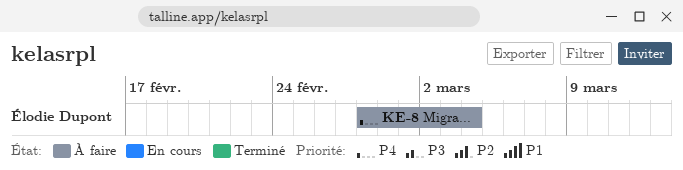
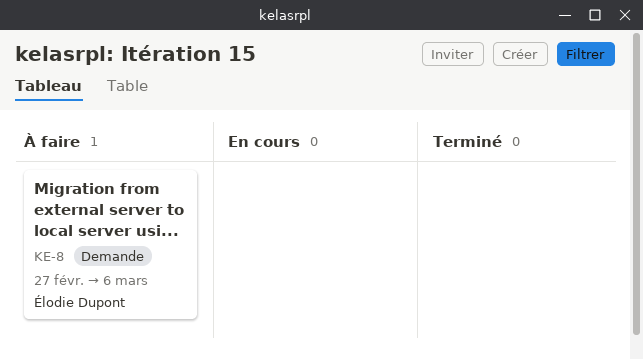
KE-8, start: Feb 28 -> Feb 27
KE-8, due: Mar 4 -> Mar 6

